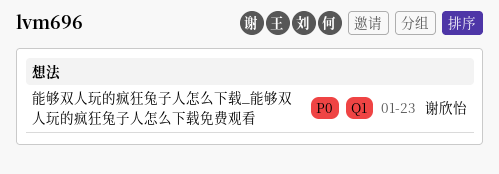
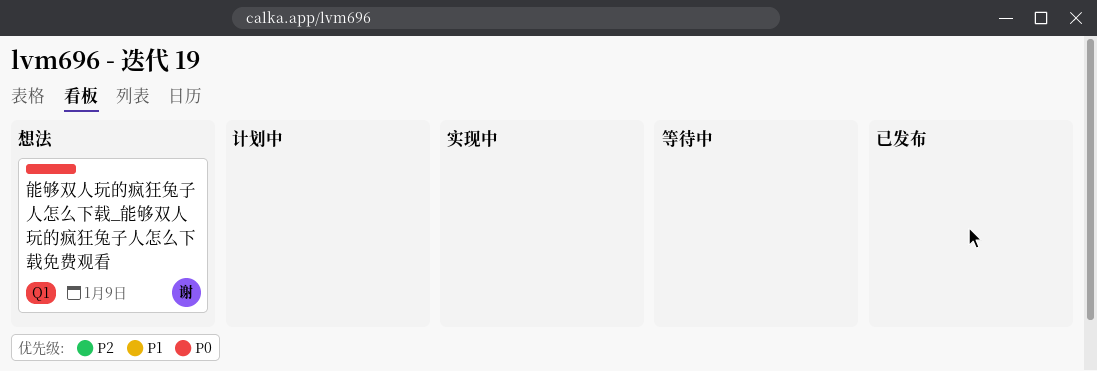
能够双人玩的疯狂兔子人怎么下载_能够双人玩的疯狂兔子人怎么下载免费观看, due: Jan 23 -> Jan 9

